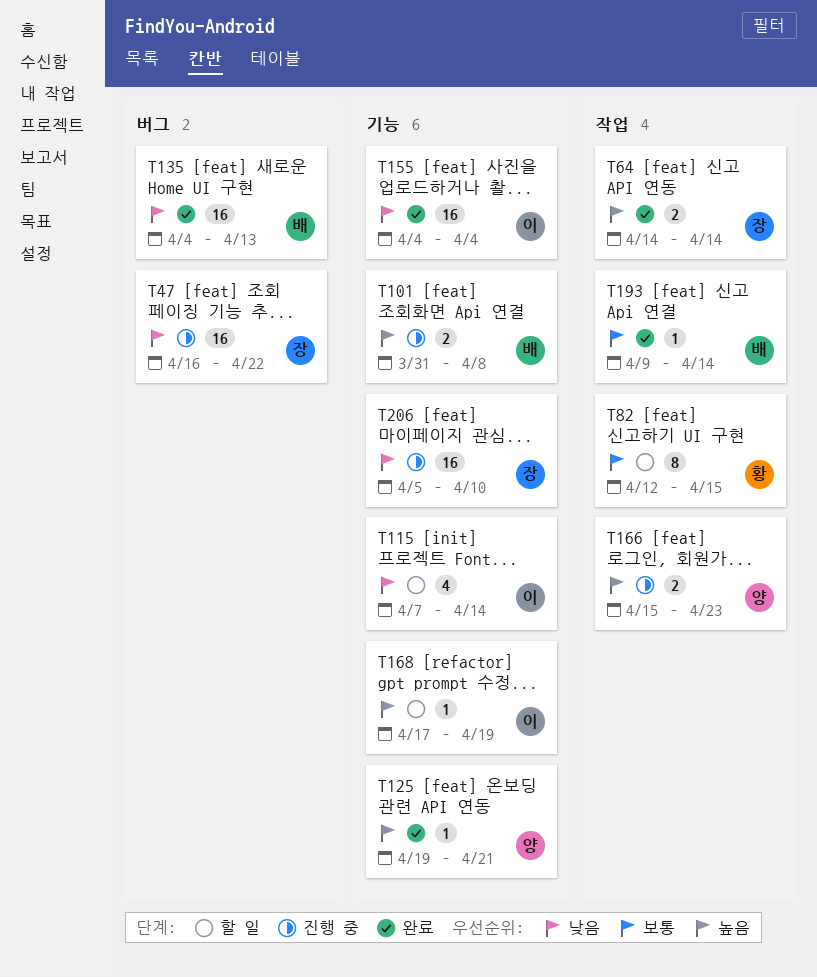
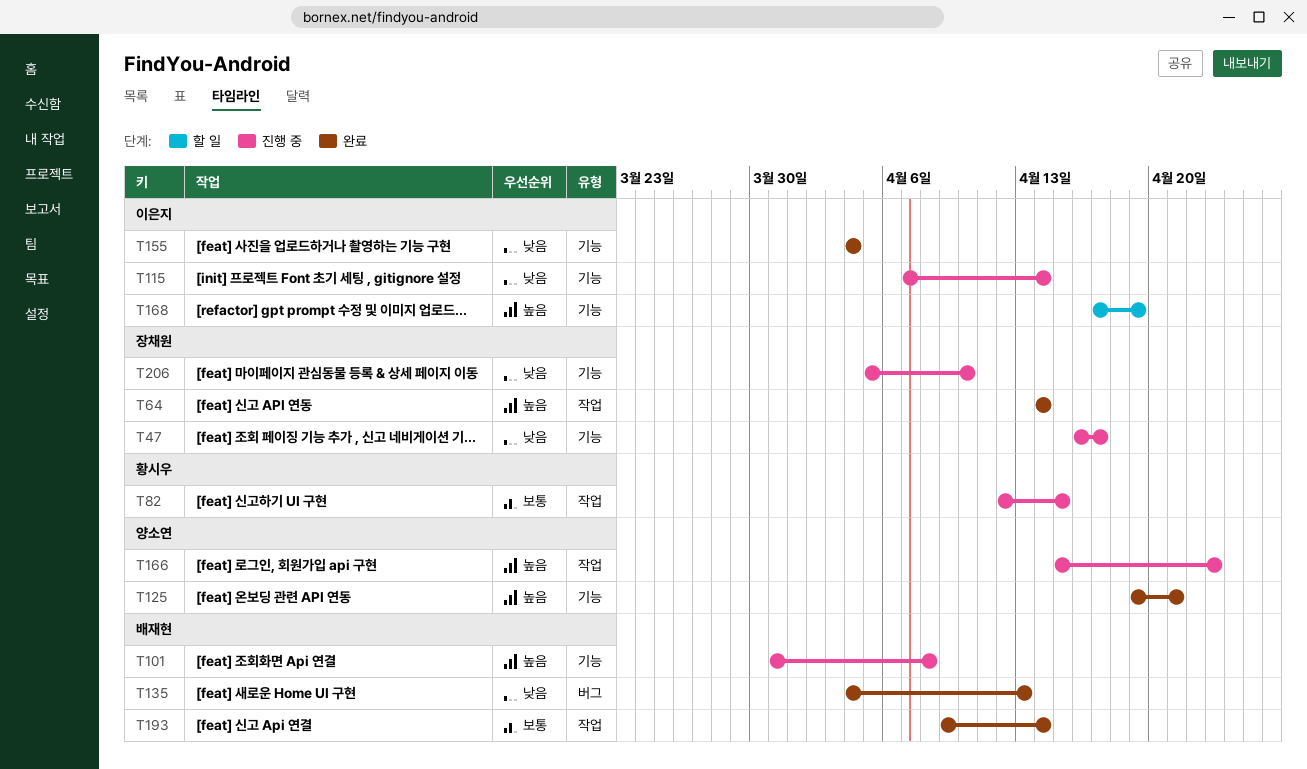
T47, label: 버그 -> 기능
T47, due: Apr 22 -> Apr 17
T82, status: 할 일 -> 진행 중
T115, status: 할 일 -> 진행 중

